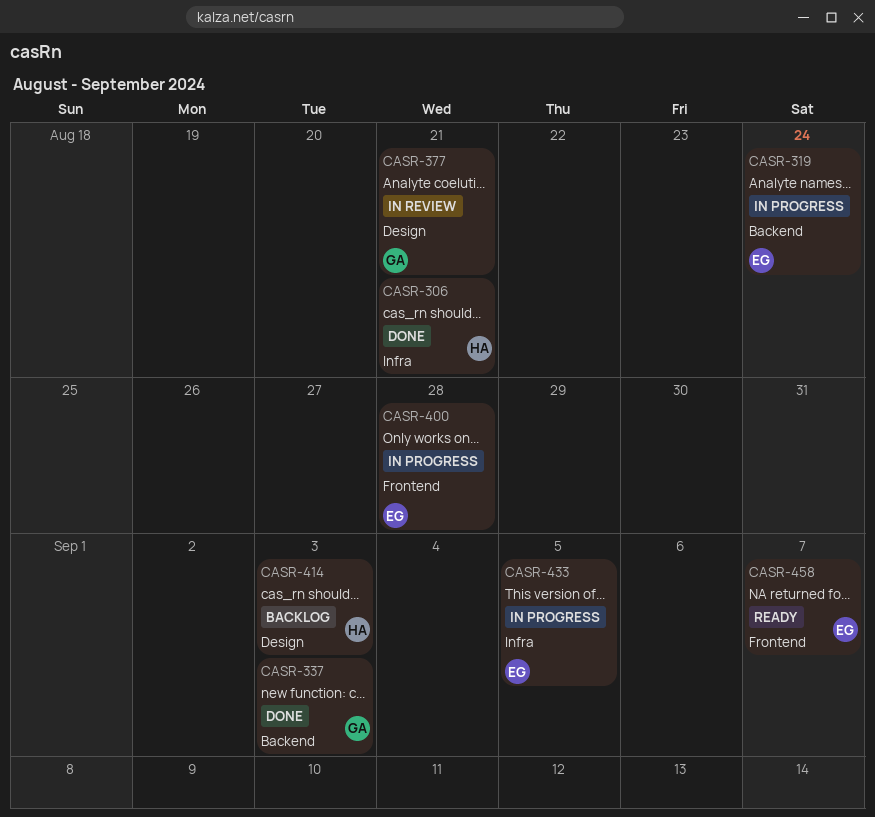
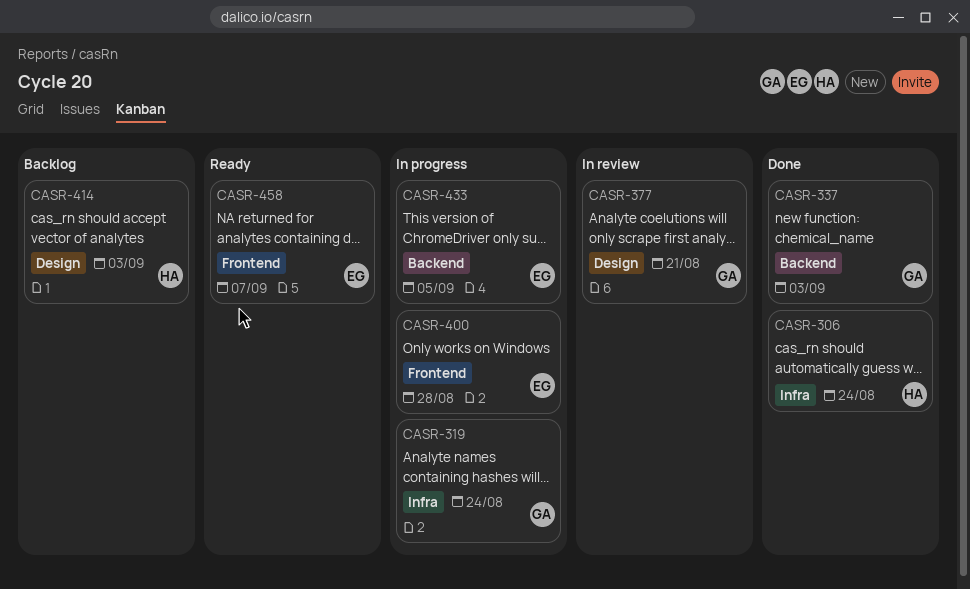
CASR-306, due: Aug 21 -> Aug 24
CASR-319, owner: EG -> GA
CASR-319, label: Backend -> Infra
CASR-433, label: Infra -> Backend

